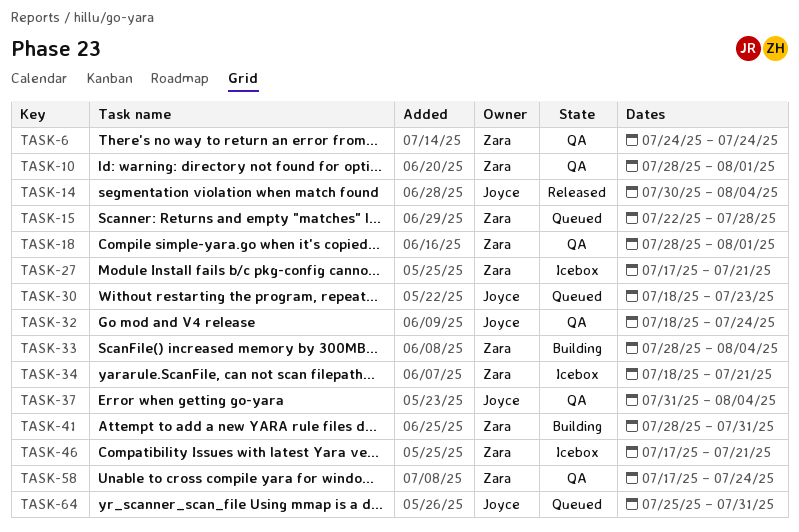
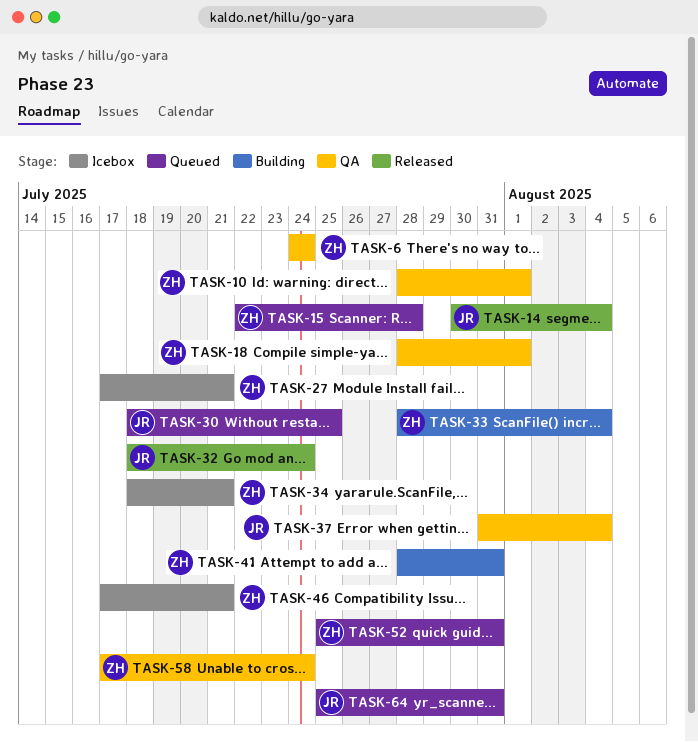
TASK-30, due: Jul 23 -> Jul 25
TASK-32, status: QA -> Released
TASK-52: none -> present

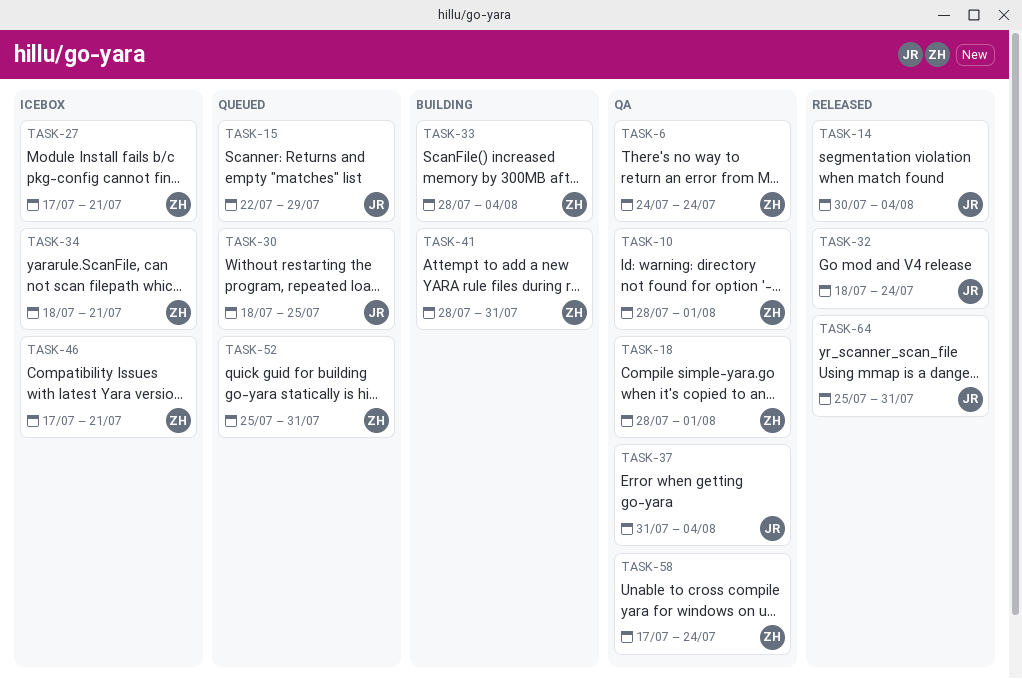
TASK-15, owner: ZH -> JR
TASK-15, due: Jul 28 -> Jul 29
TASK-64, status: Queued -> Released

